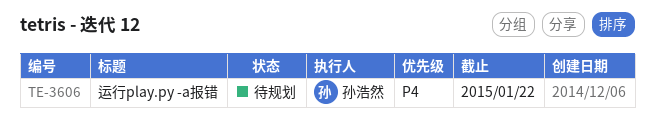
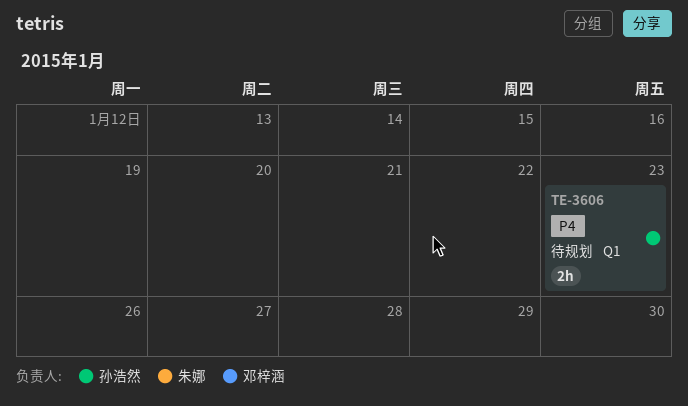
TE-3606, due: Jan 22 -> Jan 23

